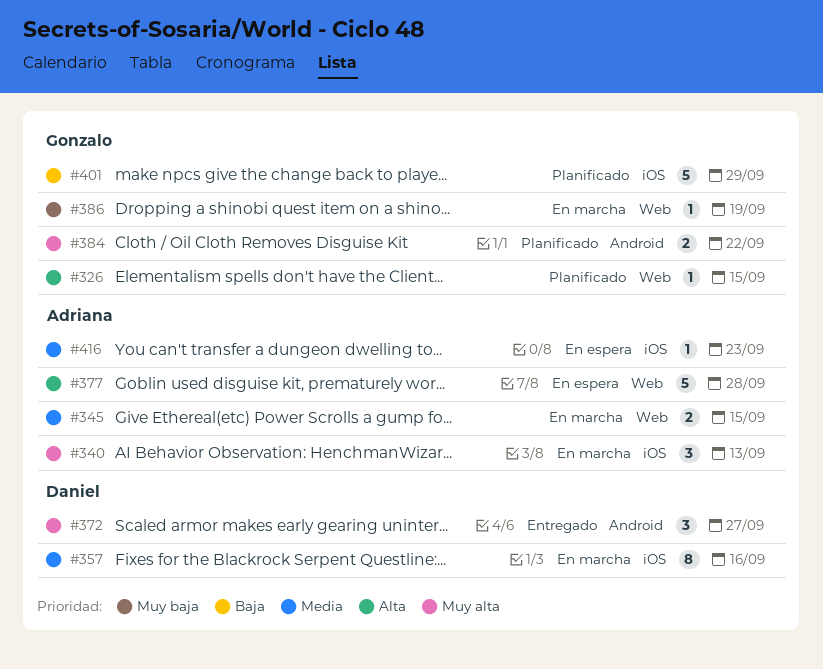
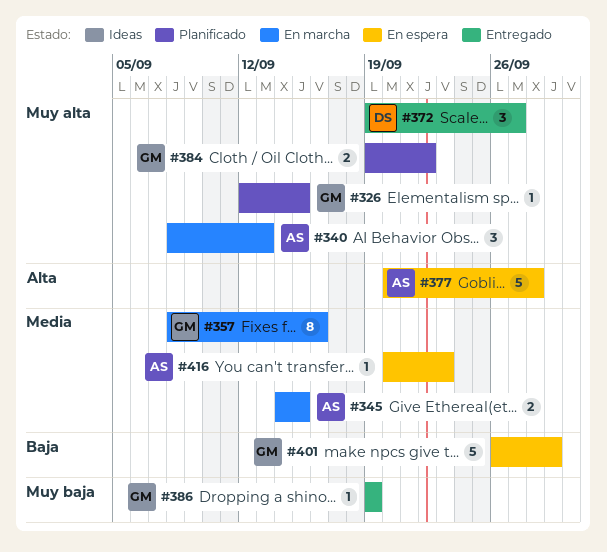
#326, priority: Alta -> Muy alta
#357, owner: Daniel -> Gonzalo
#386, status: En marcha -> Entregado
#401, status: Planificado -> En espera

